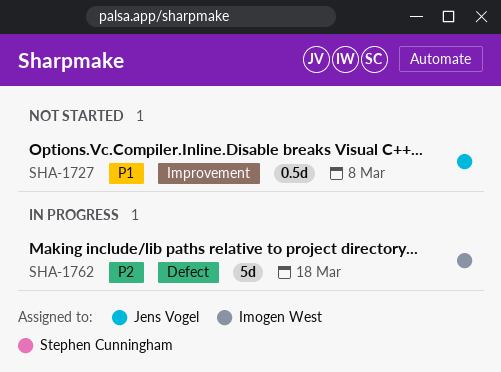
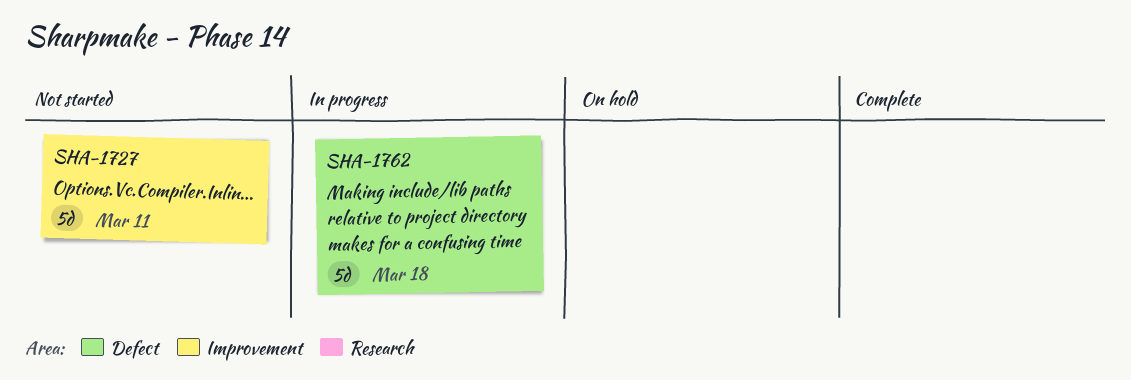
SHA-1727, estimate: 0.5d -> 5d
SHA-1727, due: Mar 8 -> Mar 11

